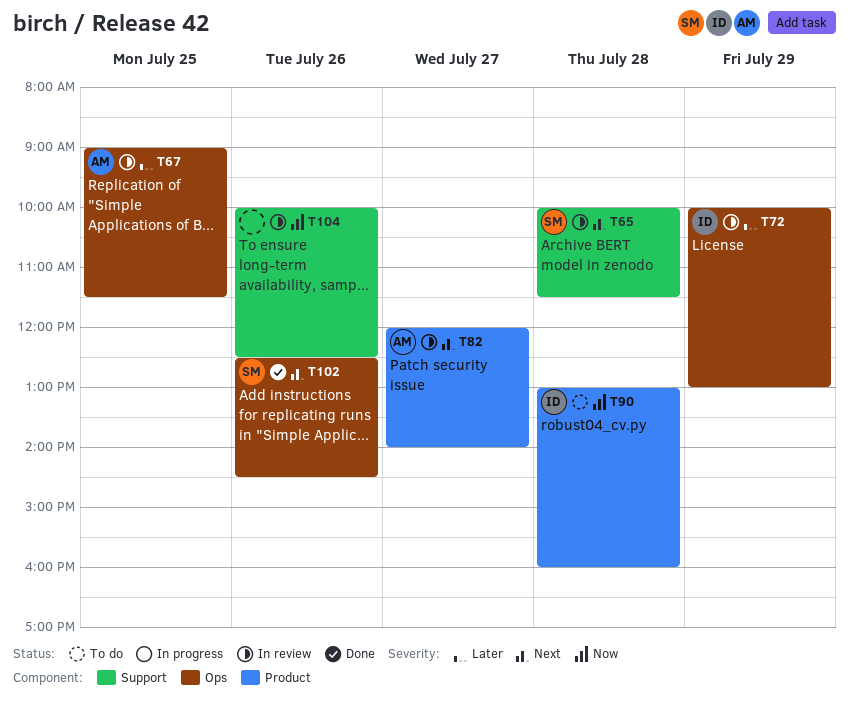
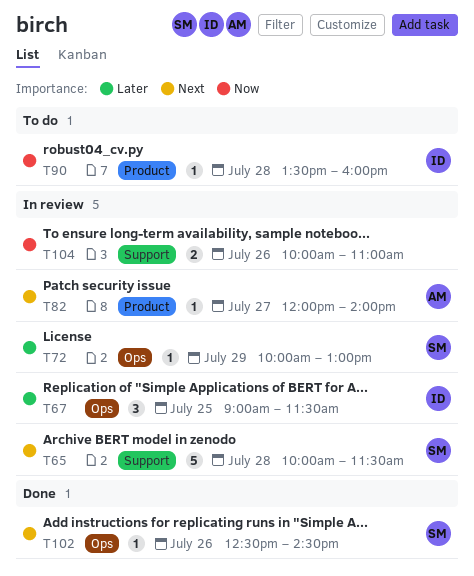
T67, owner: AM -> ID
T72, owner: ID -> SM
T90, begins: 13:00 -> 13:30
T104, ends: 12:30 -> 11:00

